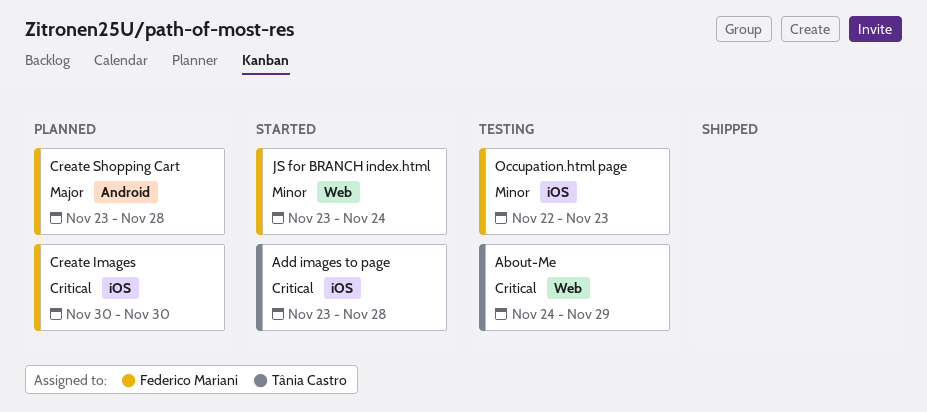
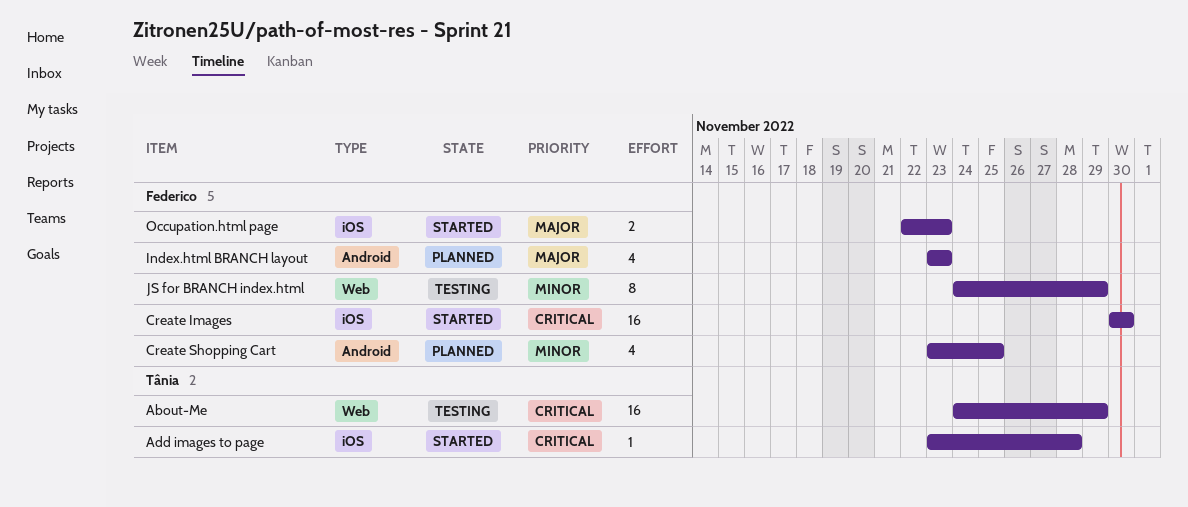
Create Images, status: Planned -> Started
Create Shopping Cart, priority: Major -> Minor
Create Shopping Cart, due: Nov 28 -> Nov 25
Index.html BRANCH layout: none -> present
JS for BRANCH index.html, status: Started -> Testing
JS for BRANCH index.html, start: Nov 23 -> Nov 24
JS for BRANCH index.html, due: Nov 24 -> Nov 29
Occupation.html page, status: Testing -> Started
Occupation.html page, priority: Minor -> Major

